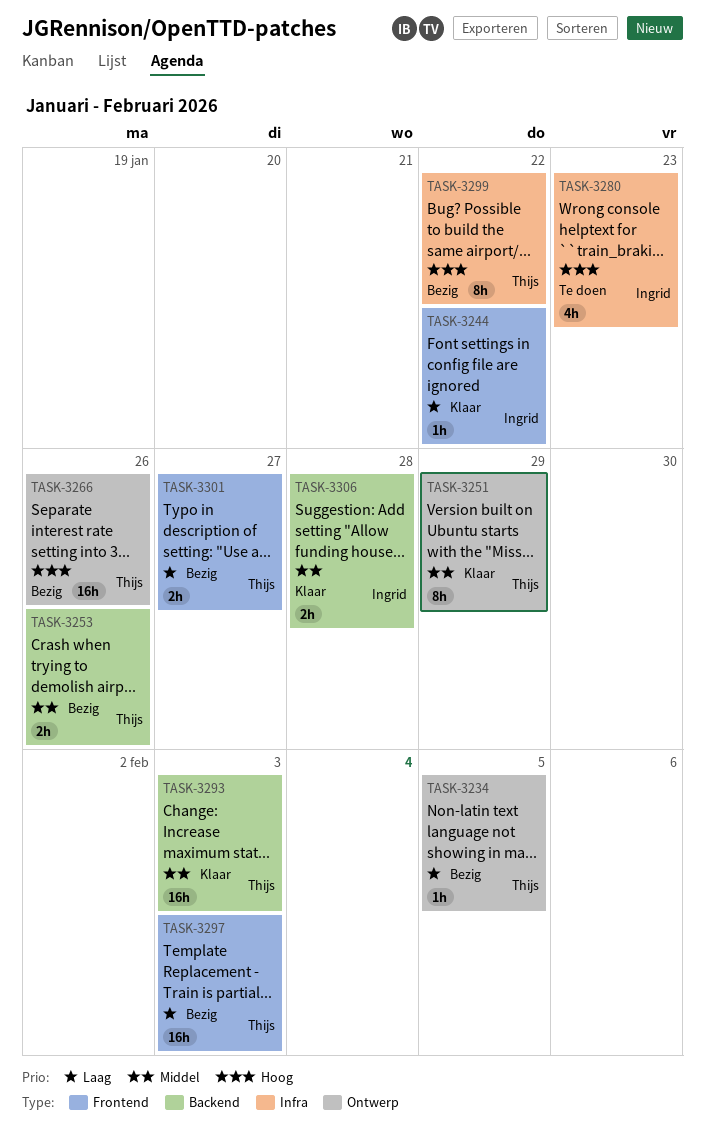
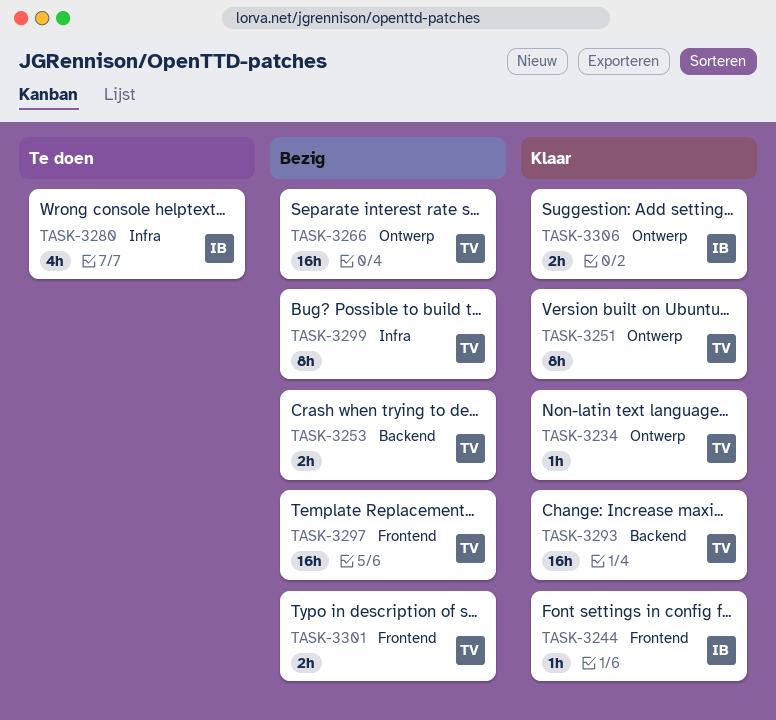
TASK-3234, status: Bezig -> Klaar
TASK-3306, label: Backend -> Ontwerp

